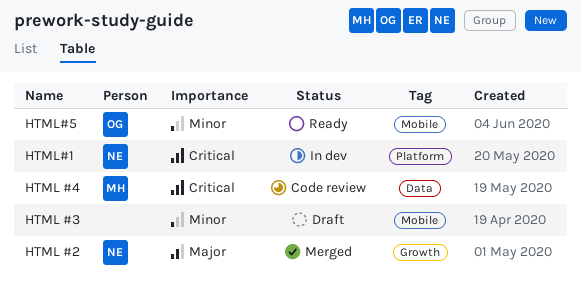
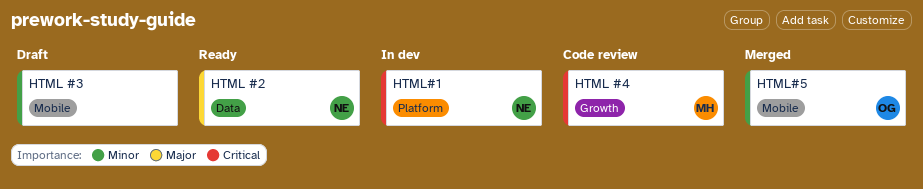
HTML #2, status: Merged -> Ready
HTML #2, label: Growth -> Data
HTML #4, label: Data -> Growth
HTML#5, status: Ready -> Merged

